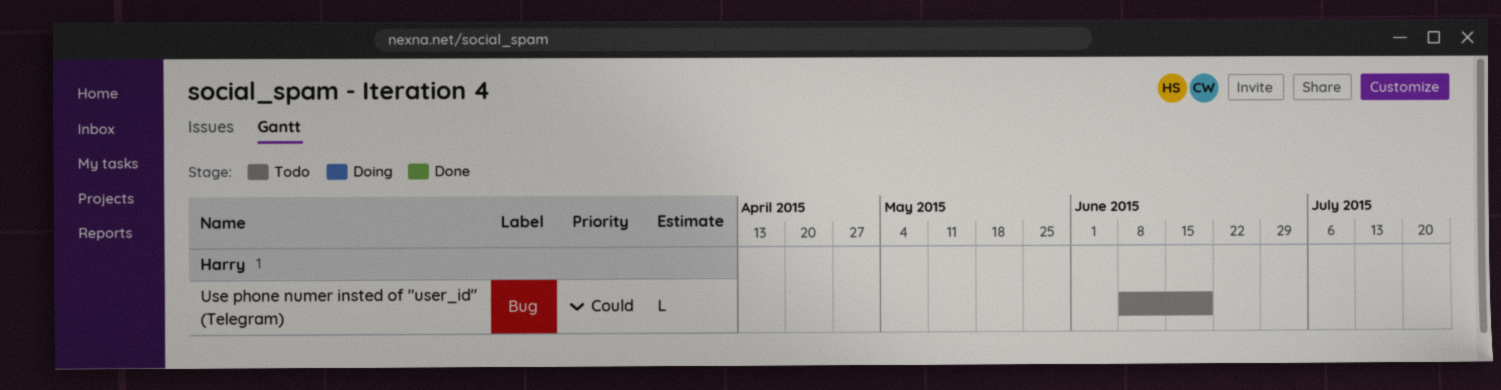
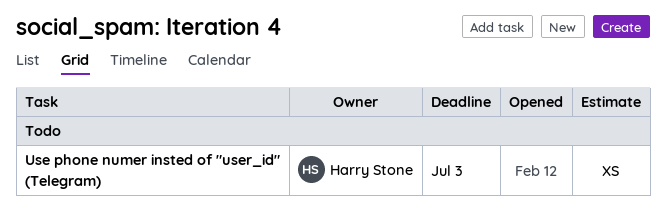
Use phone numer insted of "user_id" (Telegram), estimate: L -> XS
Use phone numer insted of "user_id" (Telegram), due: Jun 19 -> Jul 3

